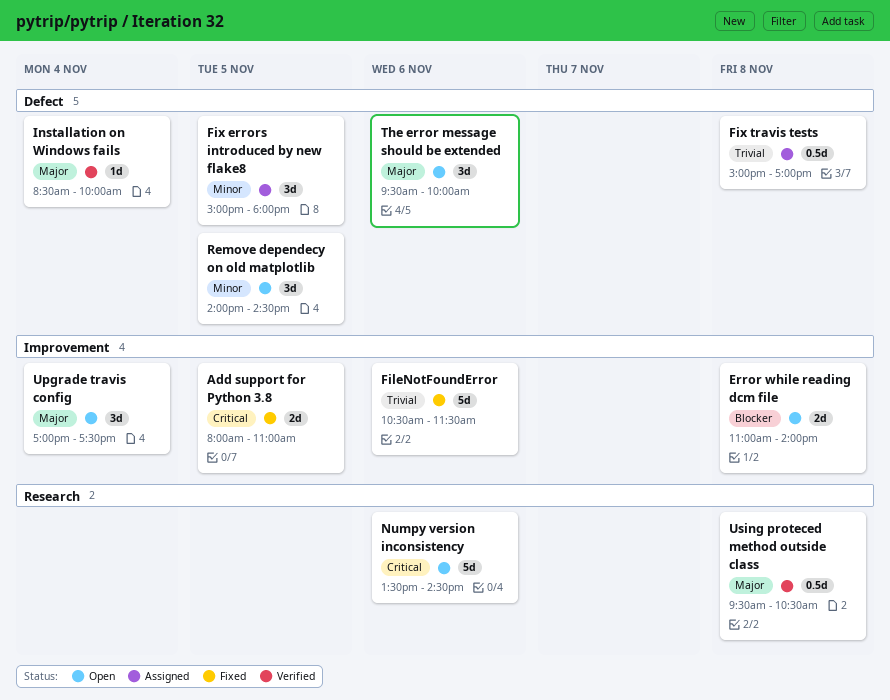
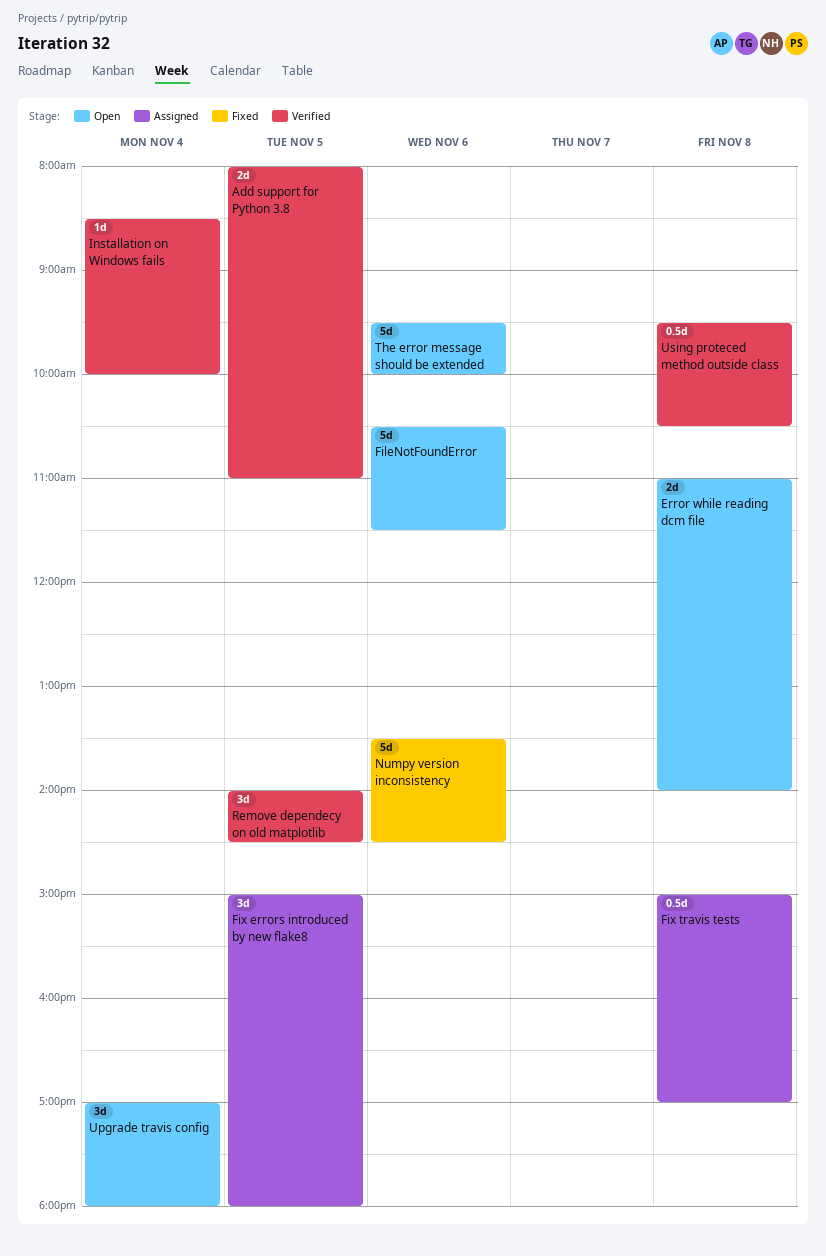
Add support for Python 3.8, status: Fixed -> Verified
FileNotFoundError, status: Fixed -> Open
Numpy version inconsistency, status: Open -> Fixed
Remove dependecy on old matplotlib, status: Open -> Verified
The error message should be extended, estimate: 3d -> 5d
Upgrade travis config, ends: 17:30 -> 18:00

